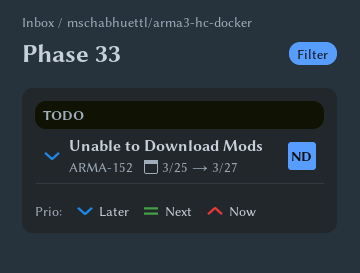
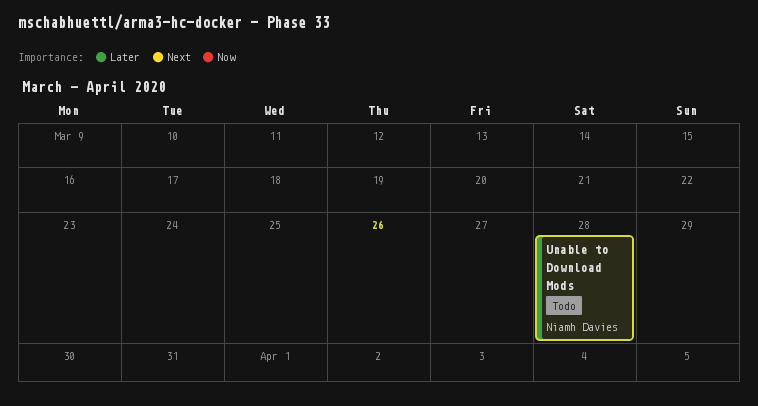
Unable to Download Mods, due: Mar 27 -> Mar 28

